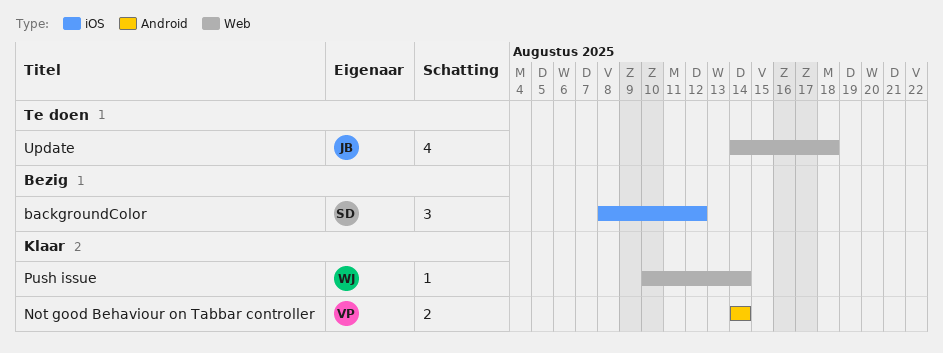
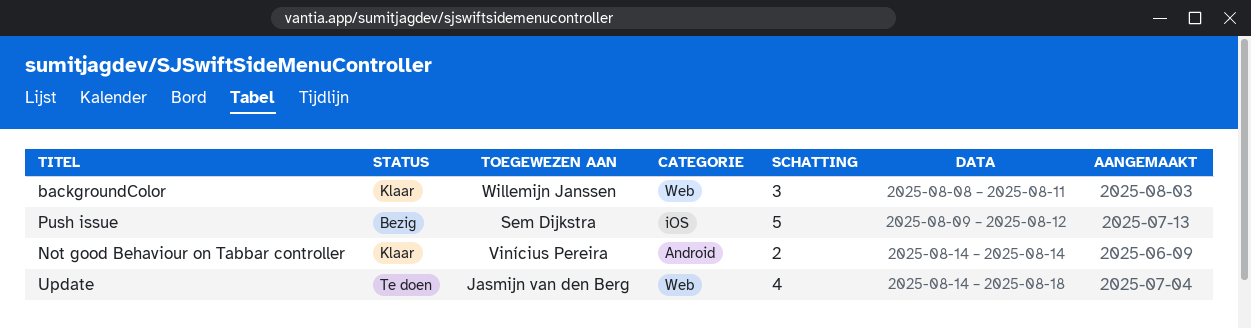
backgroundColor, status: Bezig -> Klaar
backgroundColor, owner: Sem Dijkstra -> Willemijn Janssen
backgroundColor, label: iOS -> Web
backgroundColor, due: Aug 12 -> Aug 11
Push issue, status: Klaar -> Bezig
Push issue, owner: Willemijn Janssen -> Sem Dijkstra
Push issue, label: Web -> iOS
Push issue, estimate: 1 -> 5
Push issue, start: Aug 10 -> Aug 9
Push issue, due: Aug 14 -> Aug 12

